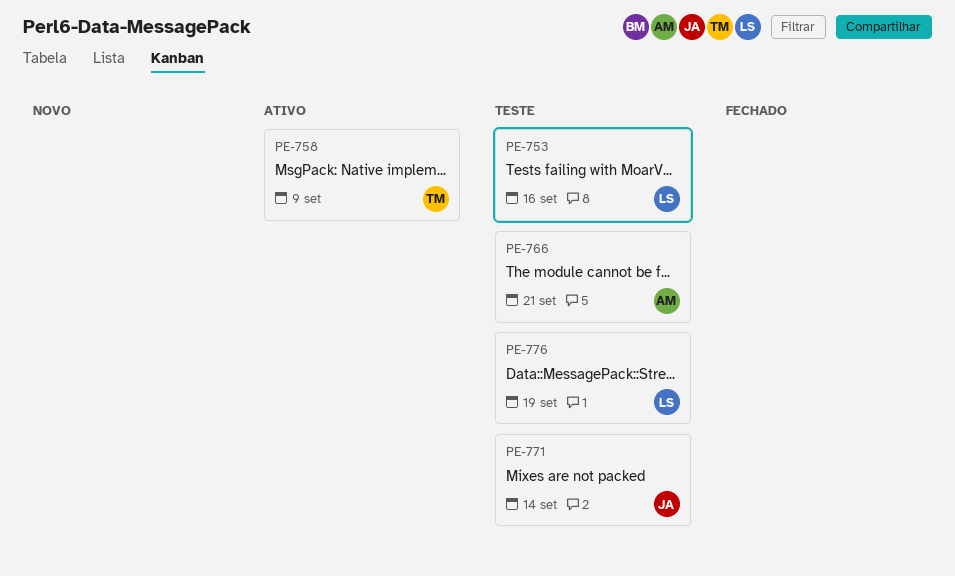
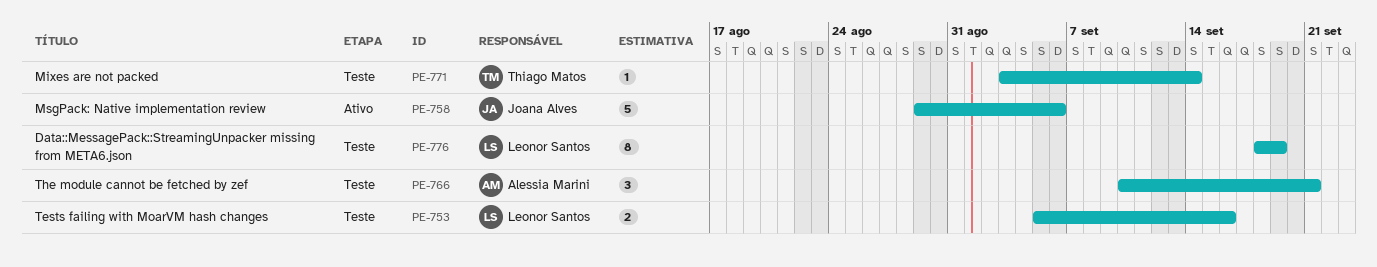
PE-758, owner: Thiago Matos -> Joana Alves
PE-758, due: Sep 9 -> Sep 6
PE-771, owner: Joana Alves -> Thiago Matos

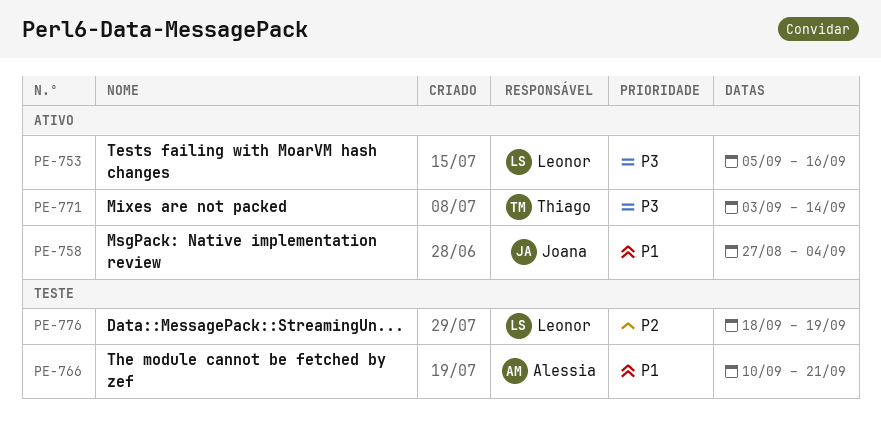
PE-753, status: Teste -> Ativo
PE-758, start: Aug 29 -> Aug 27
PE-758, due: Sep 6 -> Sep 4
PE-771, status: Teste -> Ativo

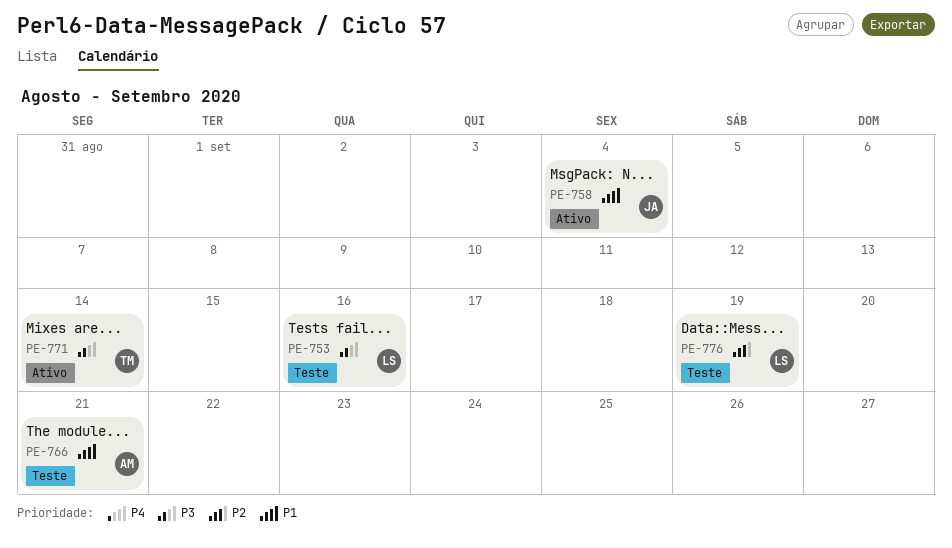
PE-753, status: Ativo -> Teste

